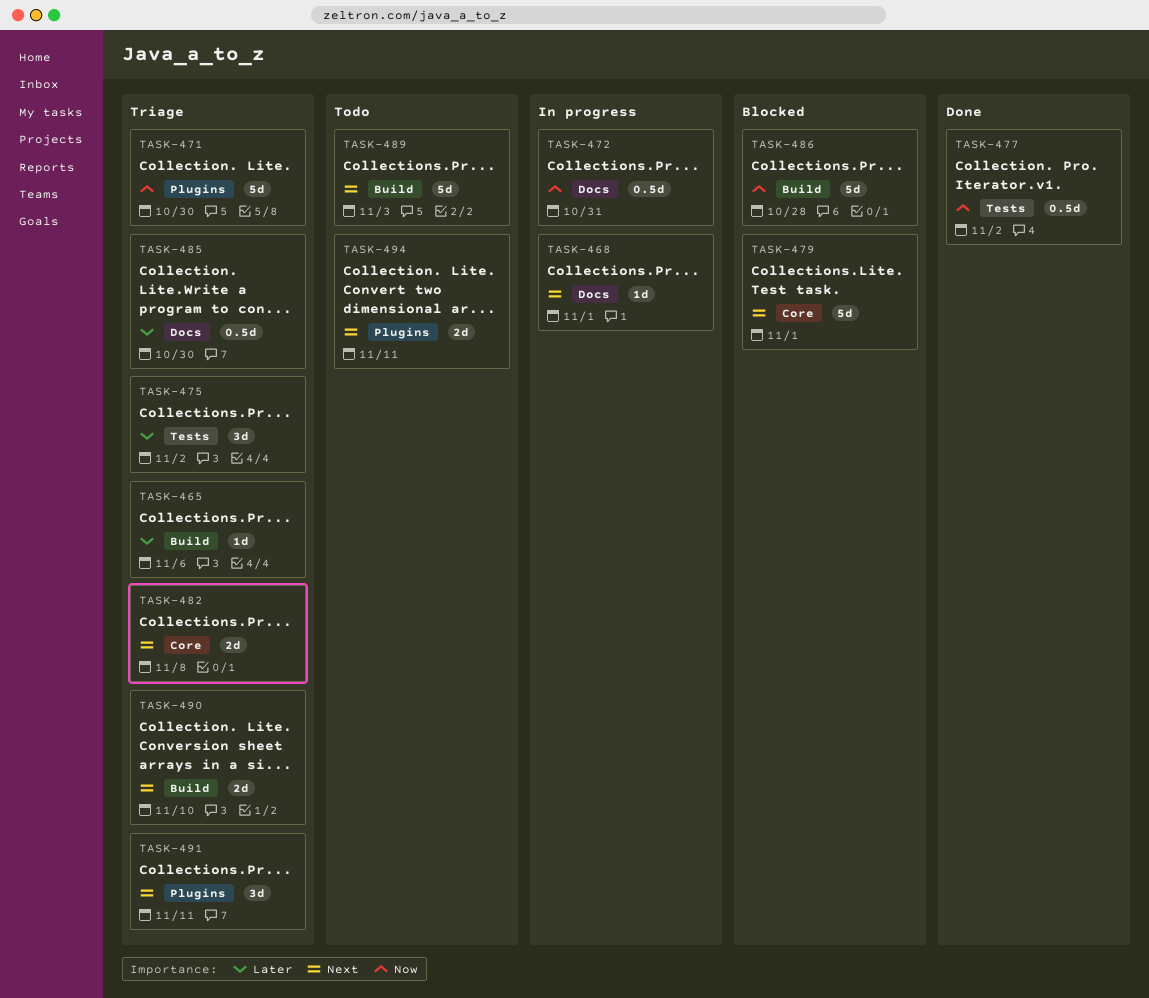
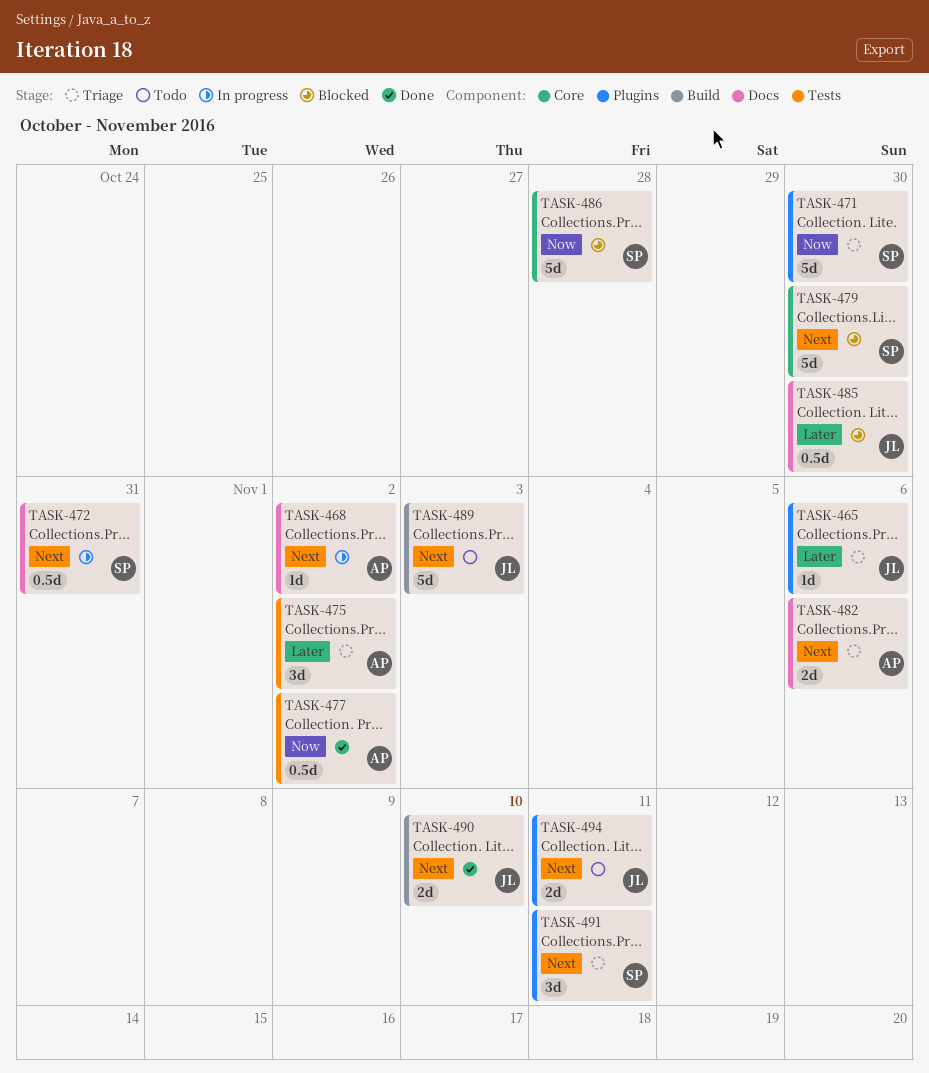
TASK-465, label: Build -> Plugins
TASK-468, due: Nov 1 -> Nov 2
TASK-472, priority: Now -> Next
TASK-479, due: Nov 1 -> Oct 30
TASK-482, label: Core -> Docs
TASK-482, due: Nov 8 -> Nov 6
TASK-485, status: Triage -> Blocked
TASK-486, label: Build -> Core
TASK-490, status: Triage -> Done

